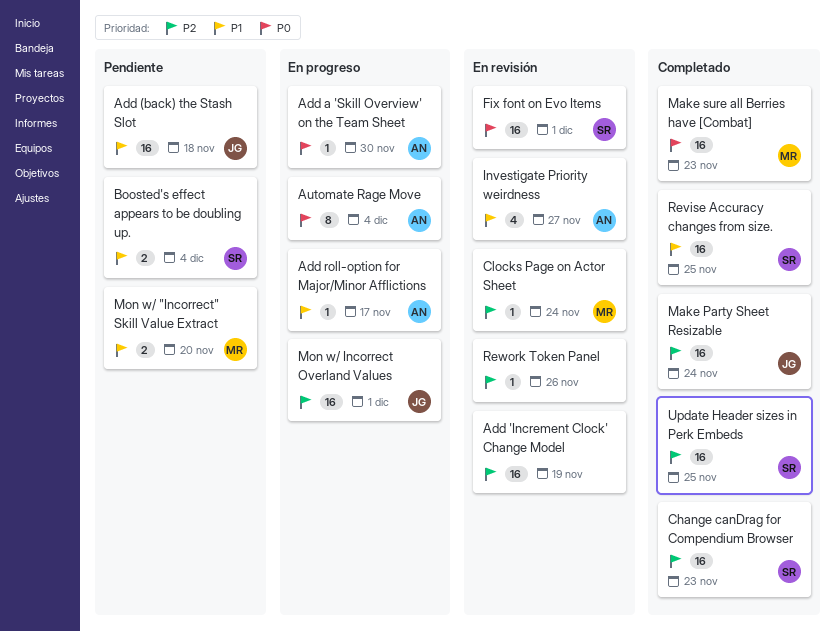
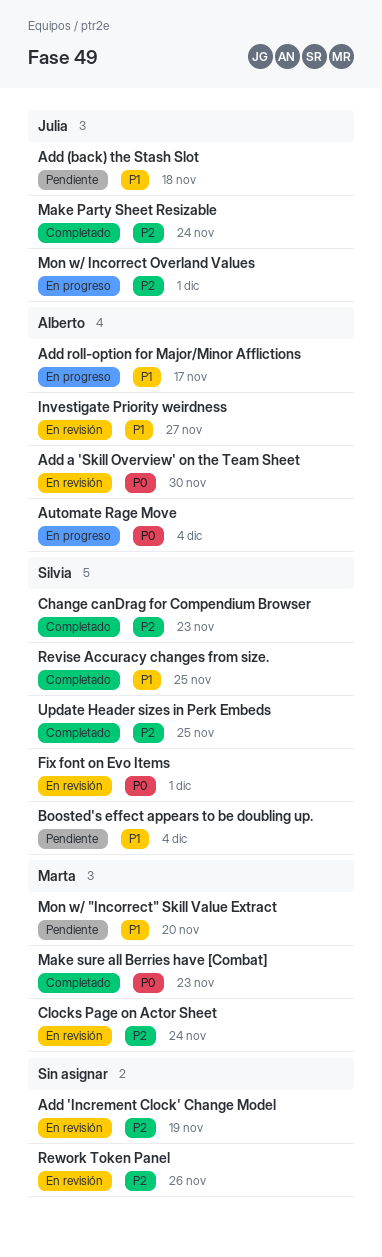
Add a 'Skill Overview' on the Team Sheet, status: En progreso -> En revisión

